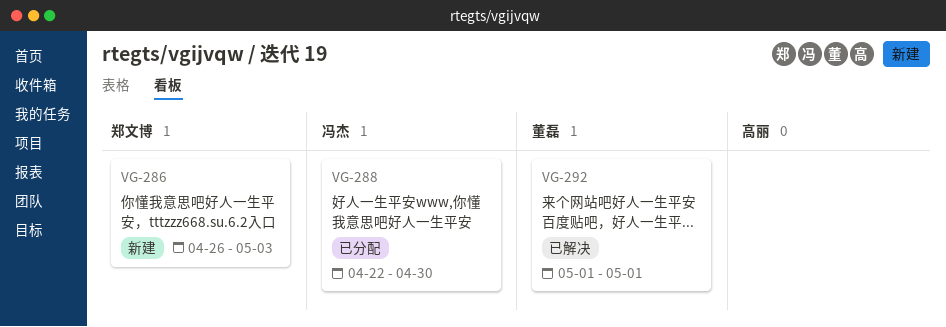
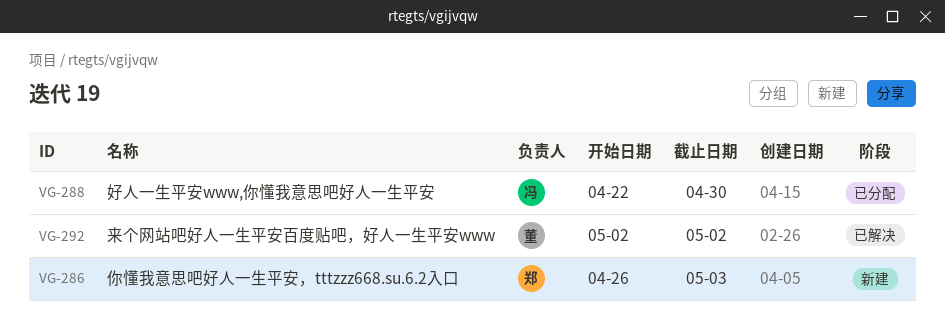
VG-292, start: May 1 -> May 2
VG-292, due: May 1 -> May 2

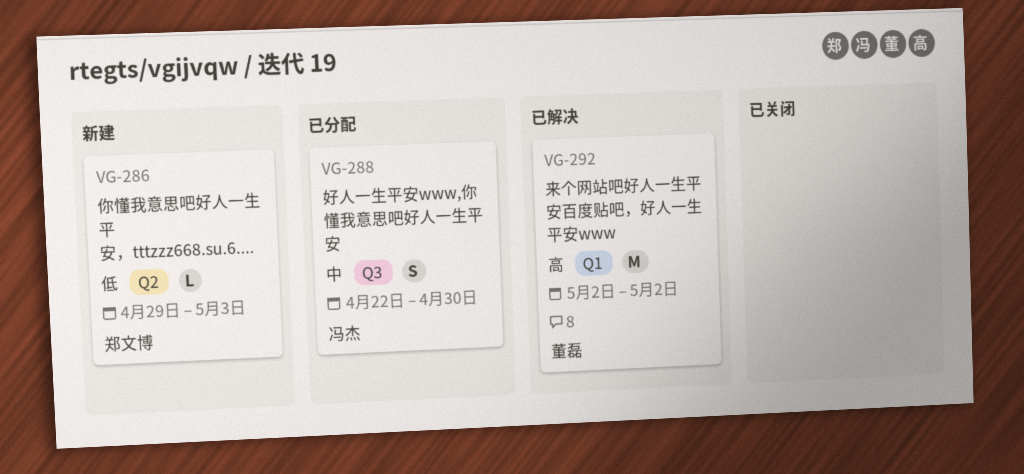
VG-286, start: Apr 26 -> Apr 29

